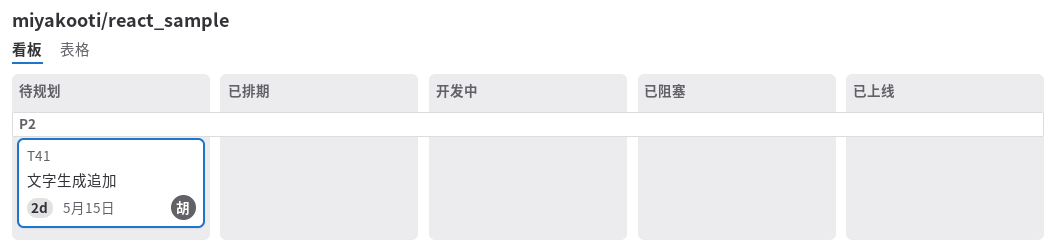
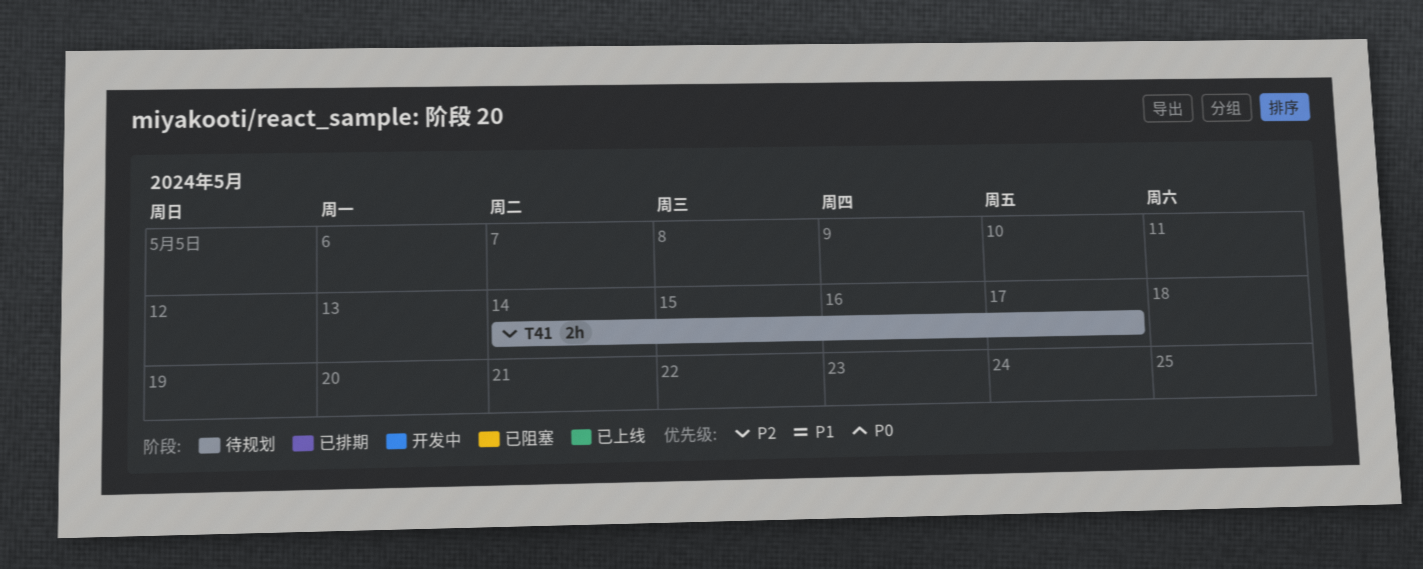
T41, estimate: 2d -> 2h
T41, due: May 15 -> May 17

